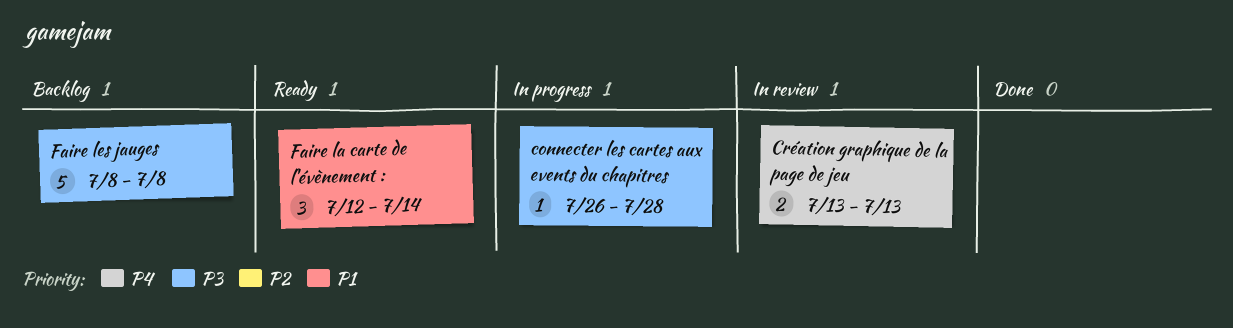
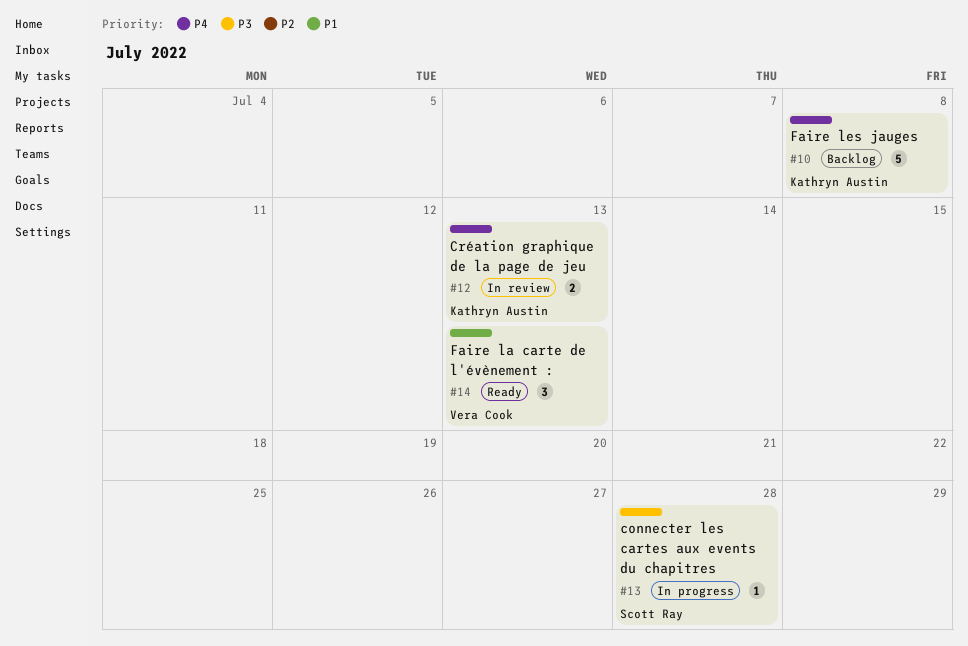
Faire la carte de l'évènement :, due: Jul 14 -> Jul 13
Faire les jauges, priority: P3 -> P4

